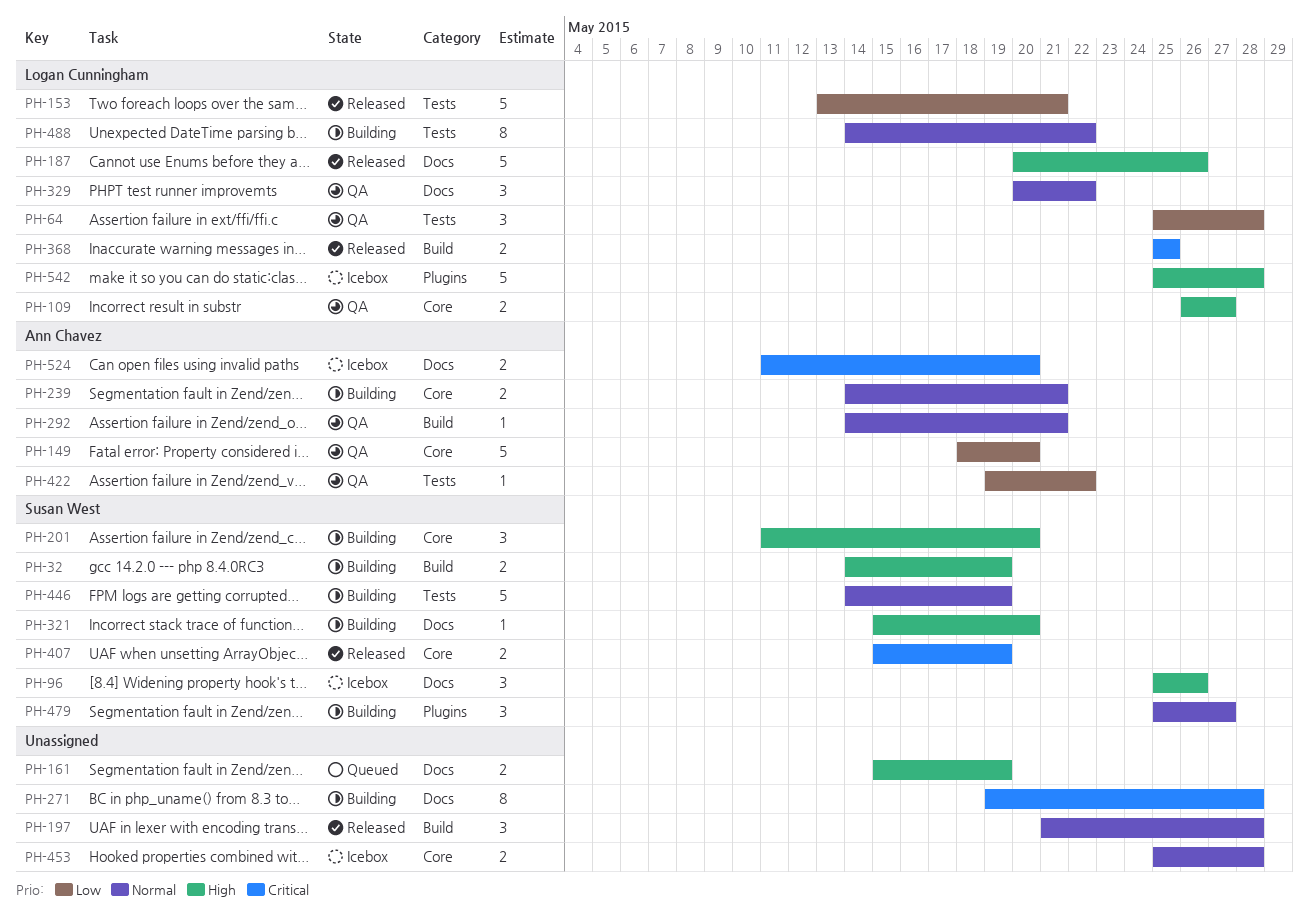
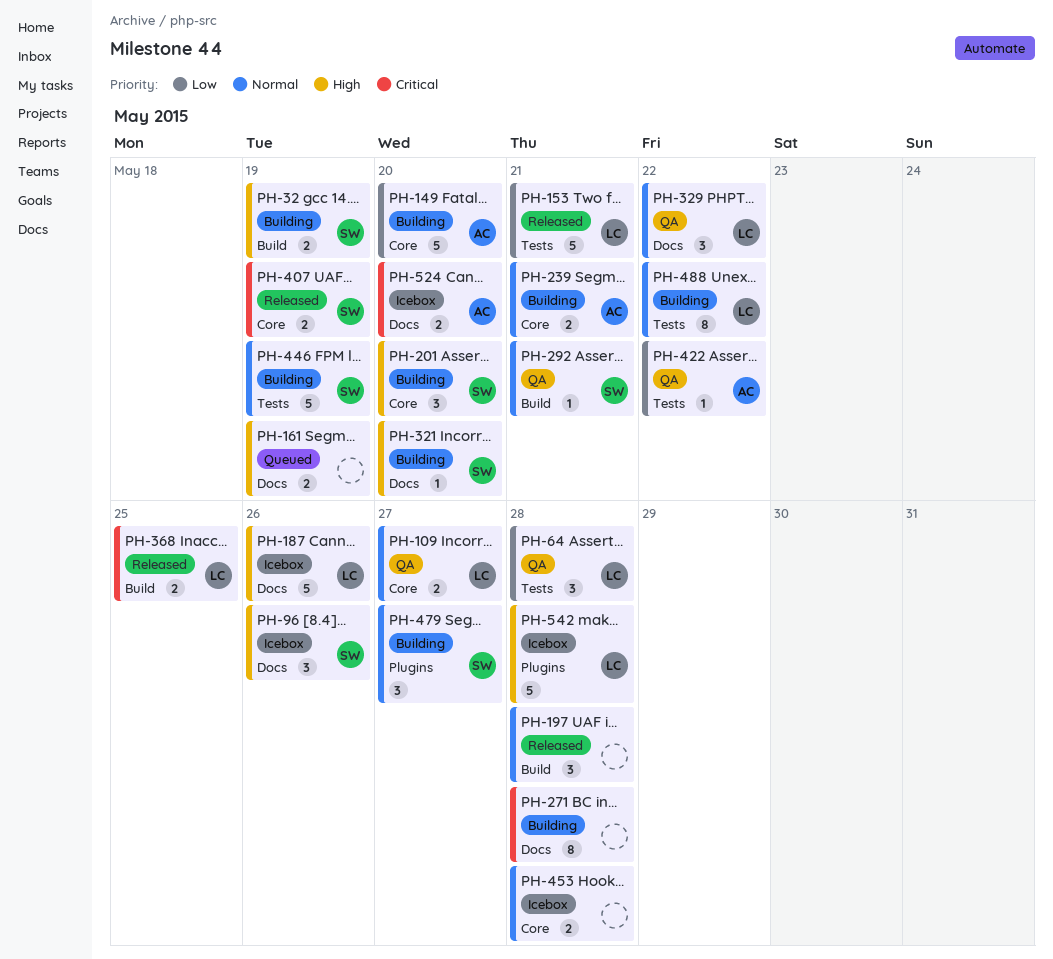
PH-109, priority: High -> Normal
PH-149, status: QA -> Building
PH-187, status: Released -> Icebox
PH-292, owner: Ann Chavez -> Susan West

